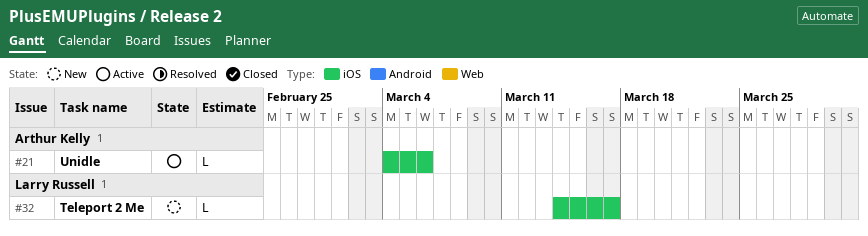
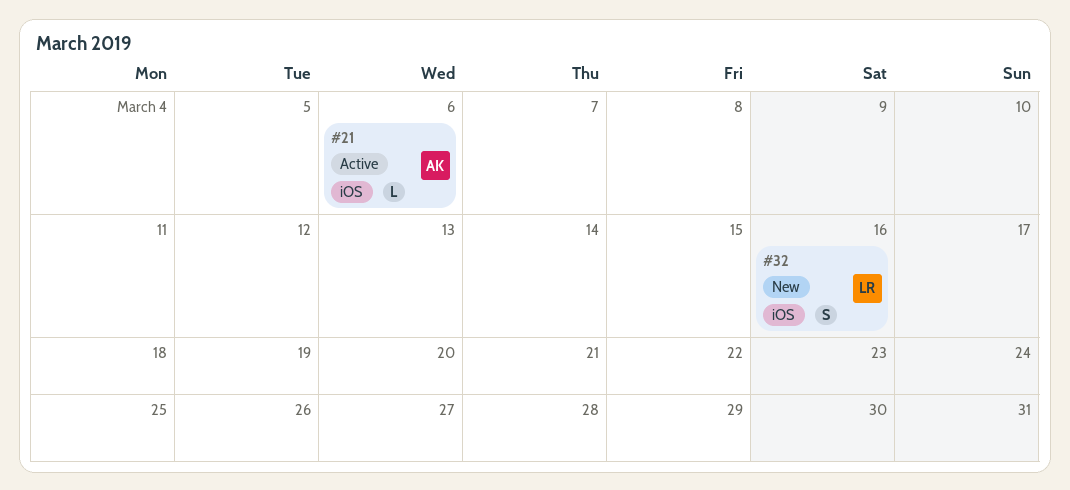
#32, estimate: L -> S
#32, due: Mar 17 -> Mar 16

